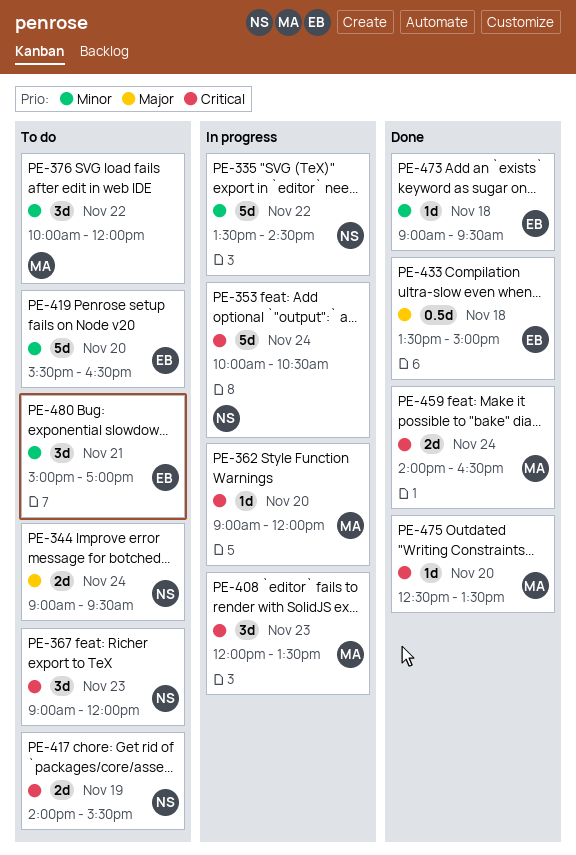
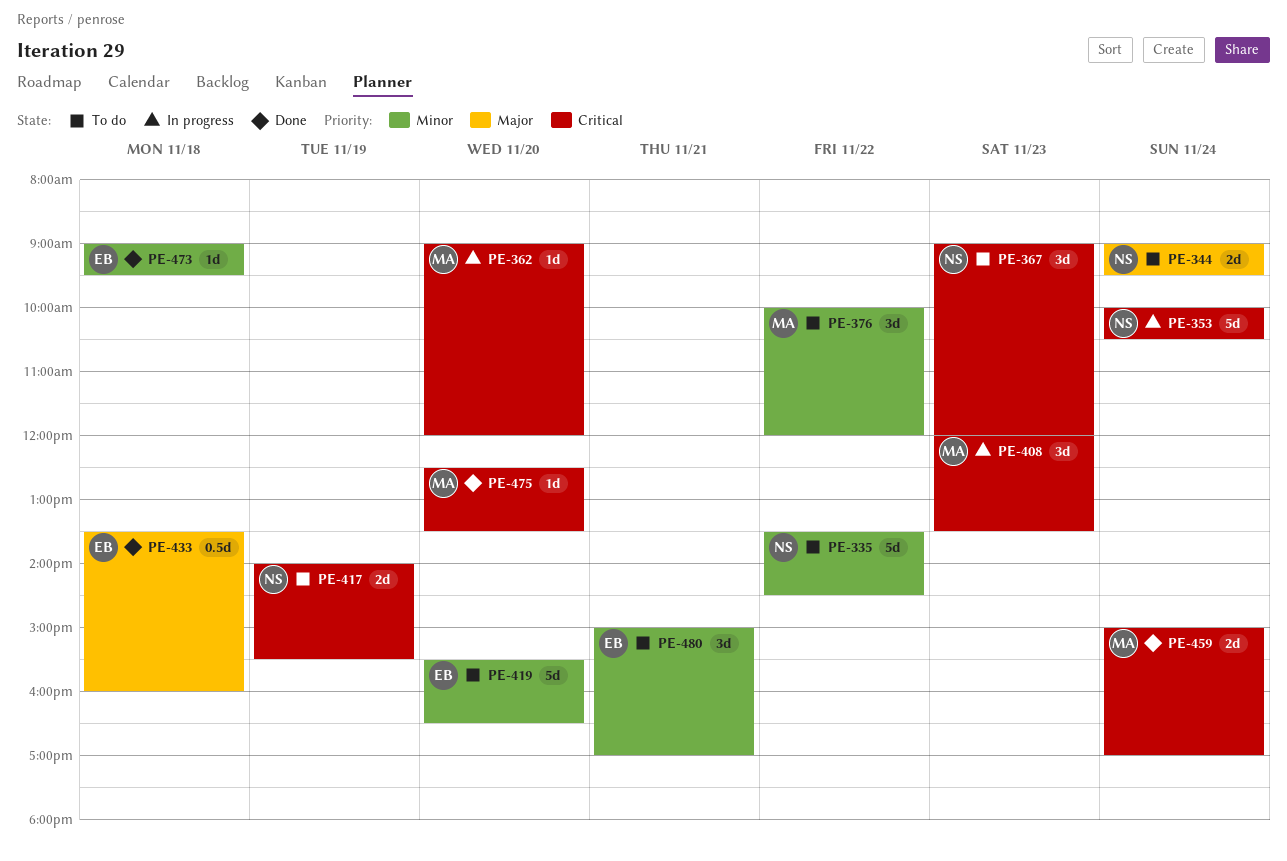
PE-335, status: In progress -> To do
PE-433, ends: 15:00 -> 16:00
PE-459, begins: 14:00 -> 15:00
PE-459, ends: 16:30 -> 17:00

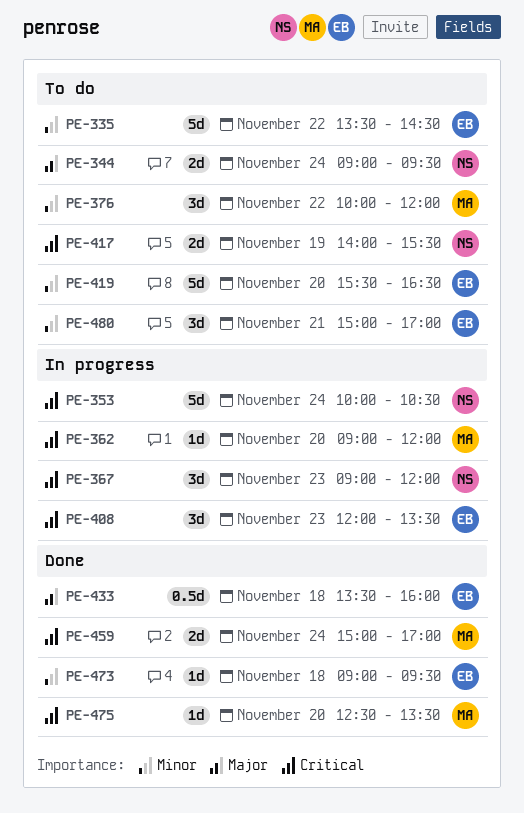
PE-335, owner: NS -> EB
PE-367, status: To do -> In progress
PE-408, owner: MA -> EB

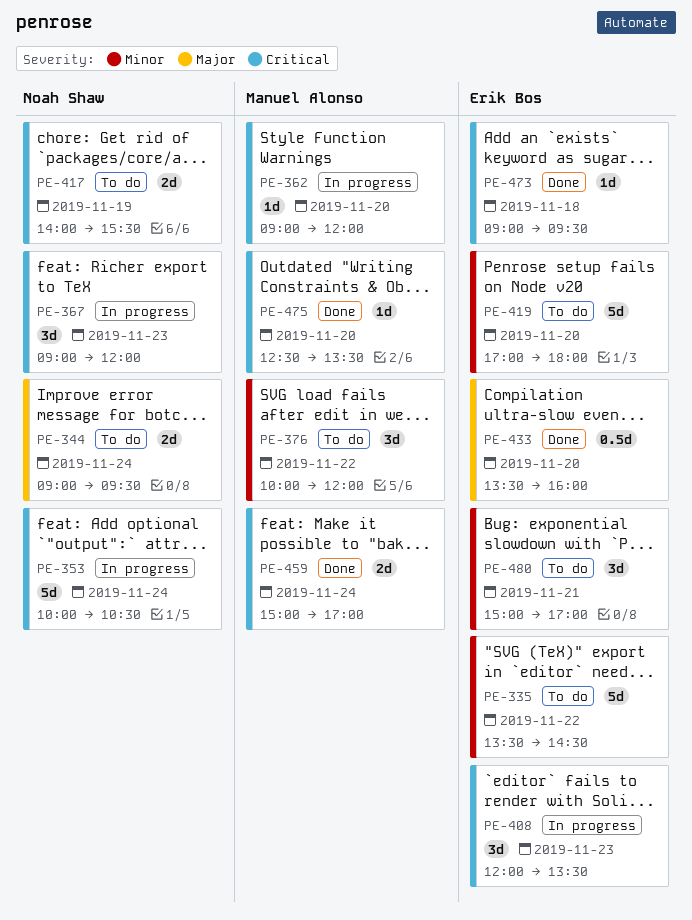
PE-419, begins: 15:30 -> 17:00
PE-419, ends: 16:30 -> 18:00
PE-433, day: Nov 18 -> Nov 20
PE-473, priority: Minor -> Critical

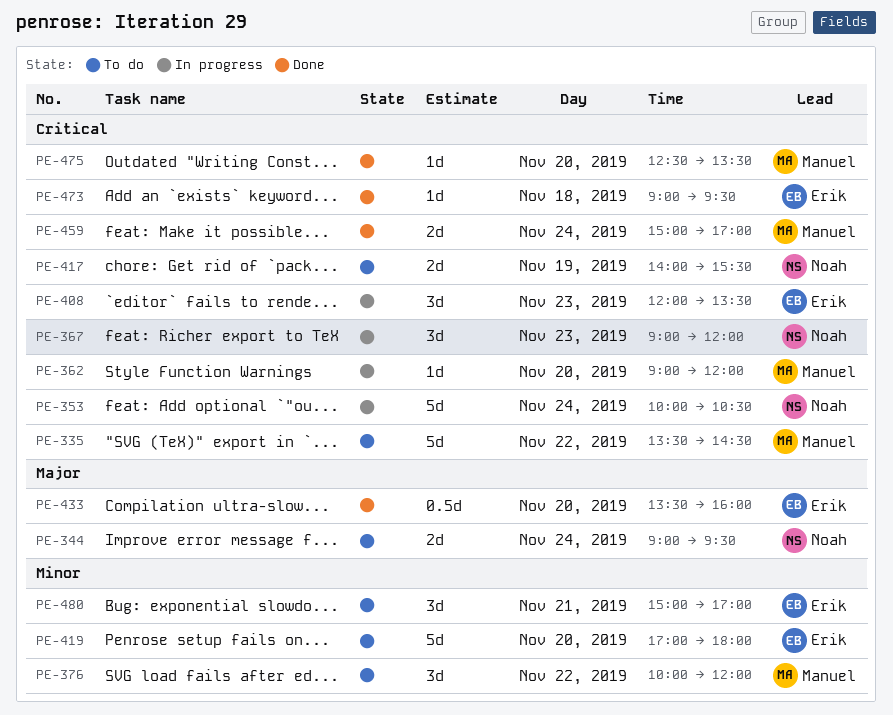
PE-335, owner: Erik Bos -> Manuel Alonso
PE-335, priority: Minor -> Critical

